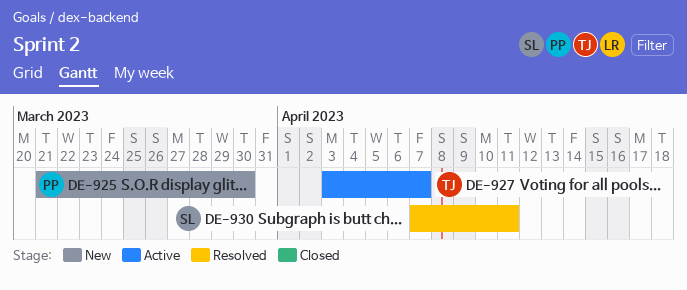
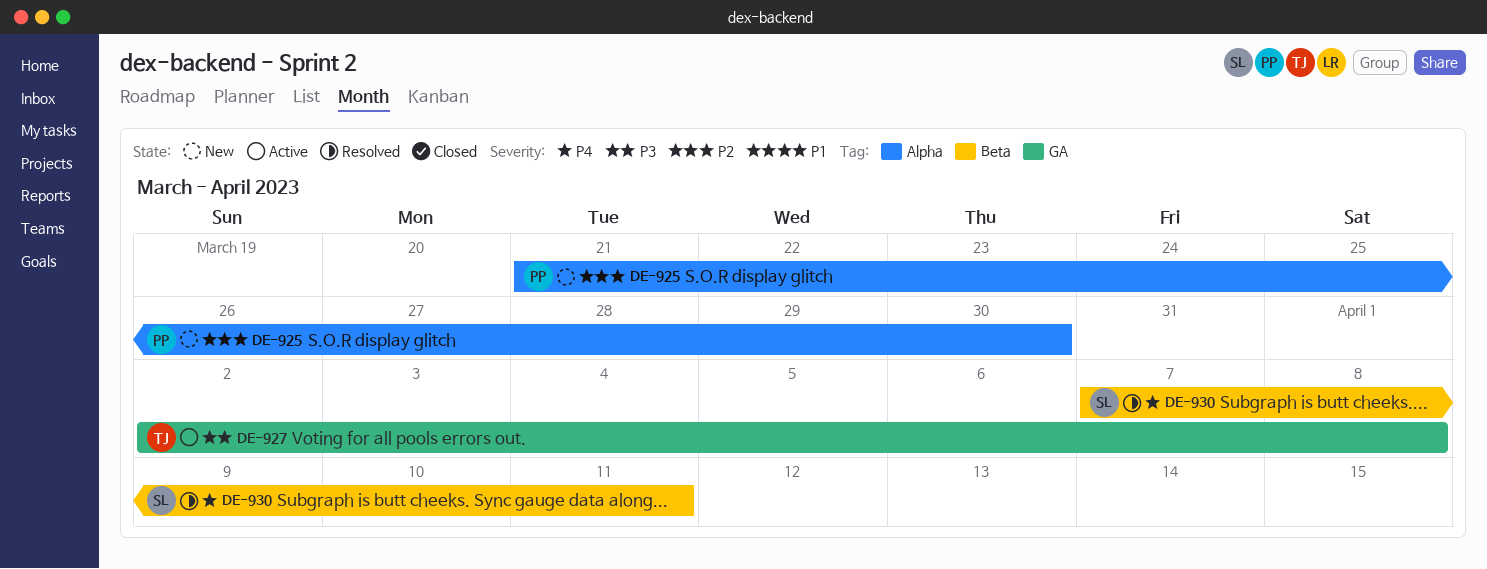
DE-927, start: Apr 3 -> Apr 2
DE-927, due: Apr 7 -> Apr 8

